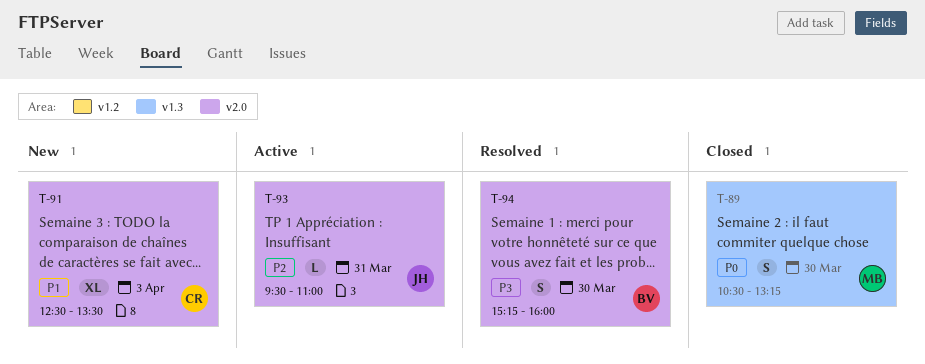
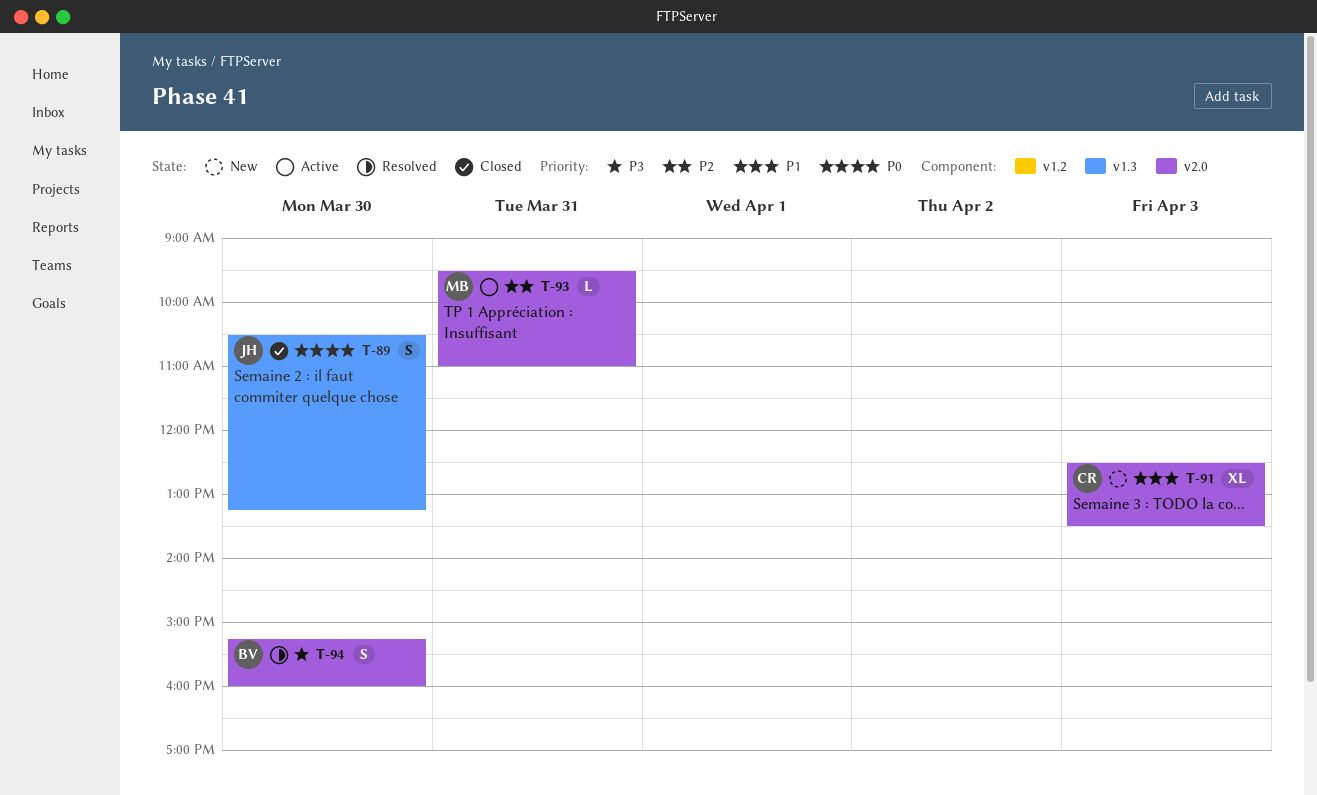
T-89, owner: MB -> JH
T-93, owner: JH -> MB

